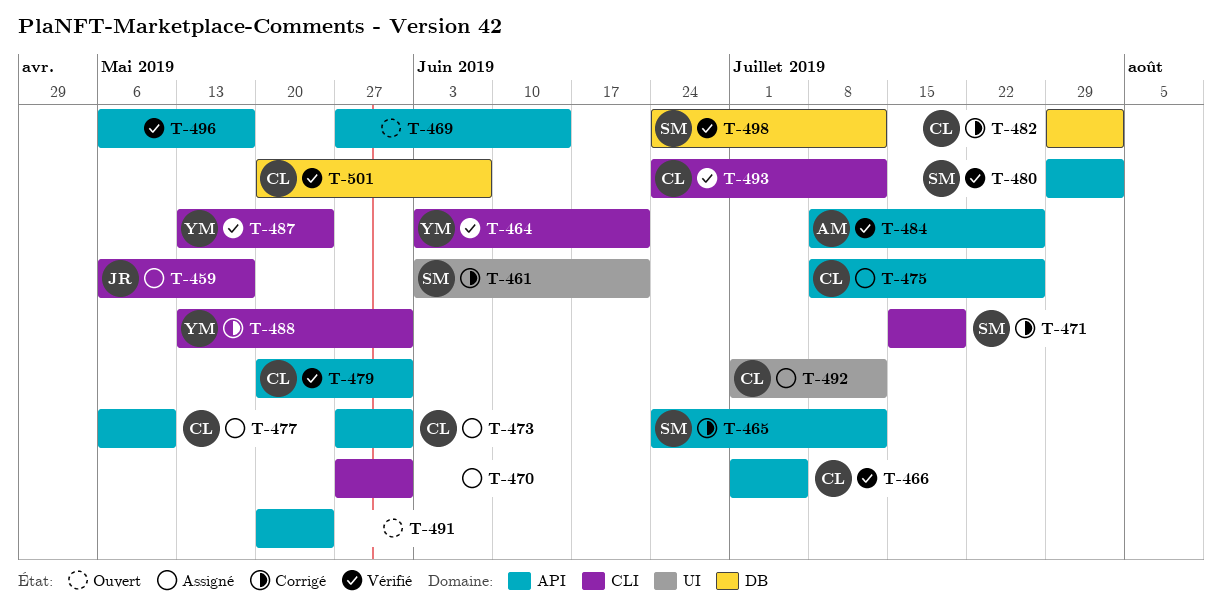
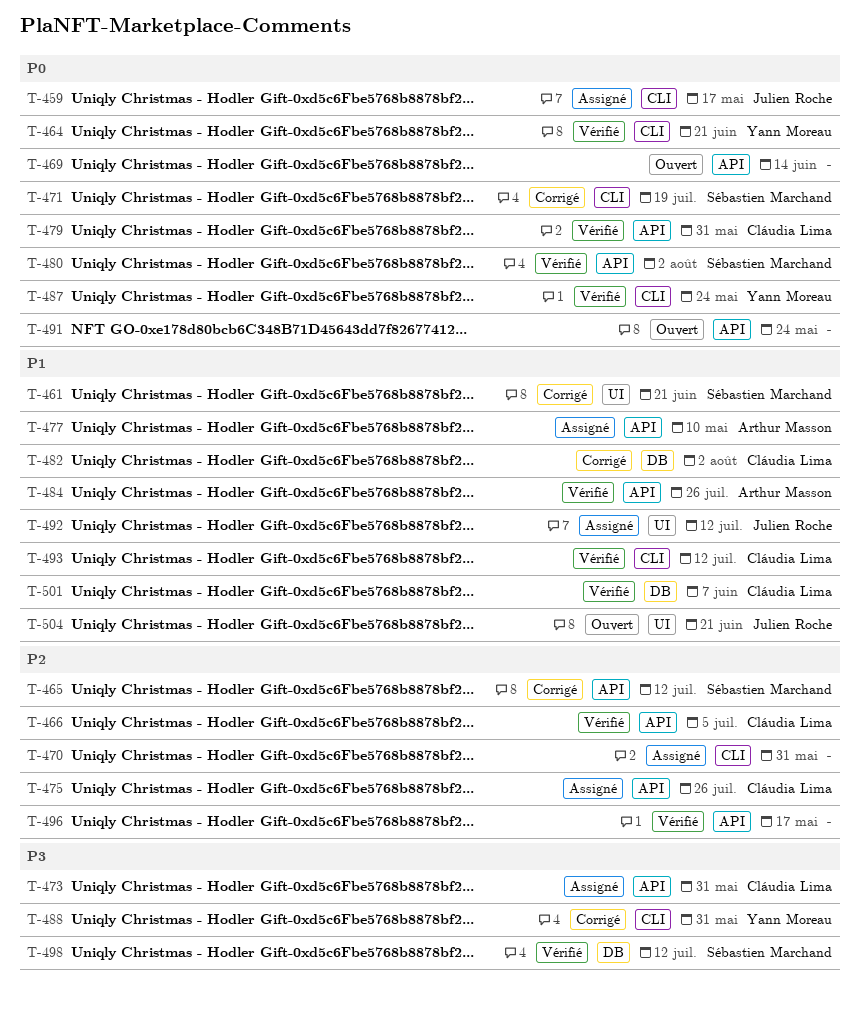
T-477, owner: Cláudia Lima -> Arthur Masson
T-492, owner: Cláudia Lima -> Julien Roche
T-504: none -> present

